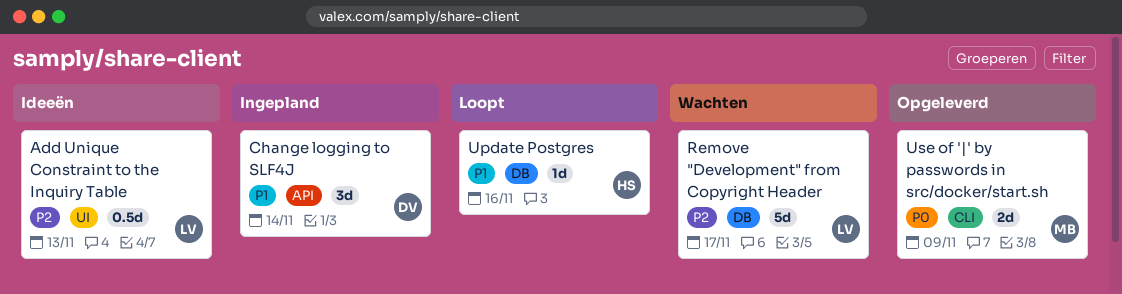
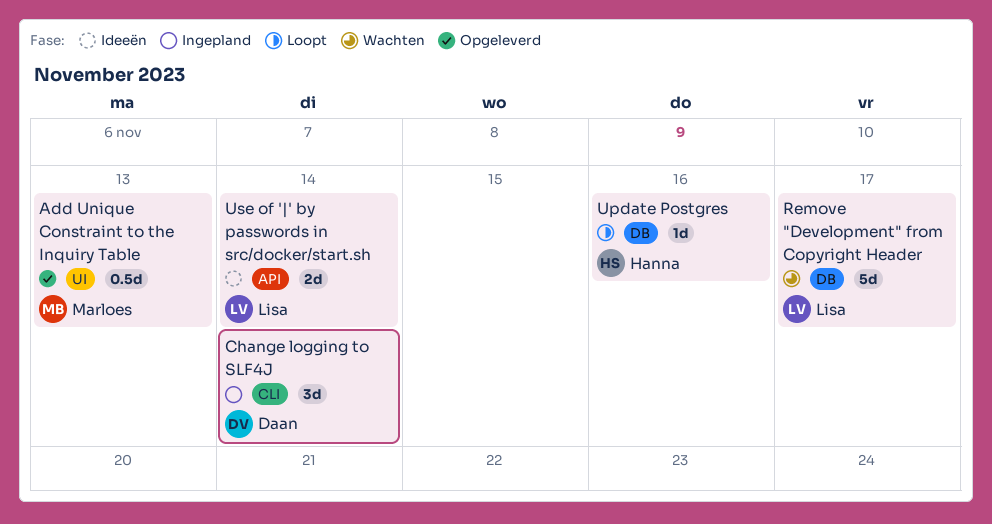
Add Unique Constraint to the Inquiry Table, status: Ideeën -> Opgeleverd
Add Unique Constraint to the Inquiry Table, owner: Lisa -> Marloes
Change logging to SLF4J, label: API -> CLI
Use of '|' by passwords in src/docker/start.sh, status: Opgeleverd -> Ideeën
Use of '|' by passwords in src/docker/start.sh, owner: Marloes -> Lisa
Use of '|' by passwords in src/docker/start.sh, label: CLI -> API
Use of '|' by passwords in src/docker/start.sh, due: Nov 9 -> Nov 14

